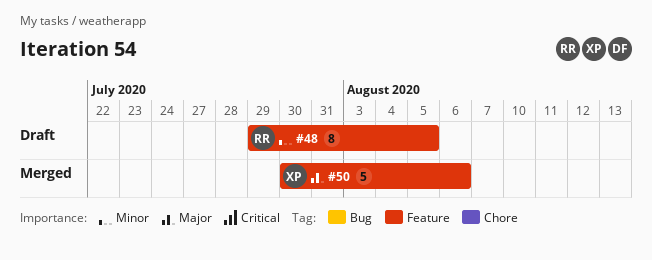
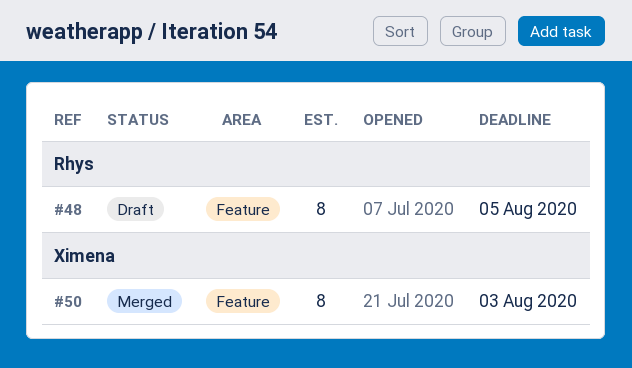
#50, estimate: 5 -> 8
#50, due: Aug 6 -> Aug 3

